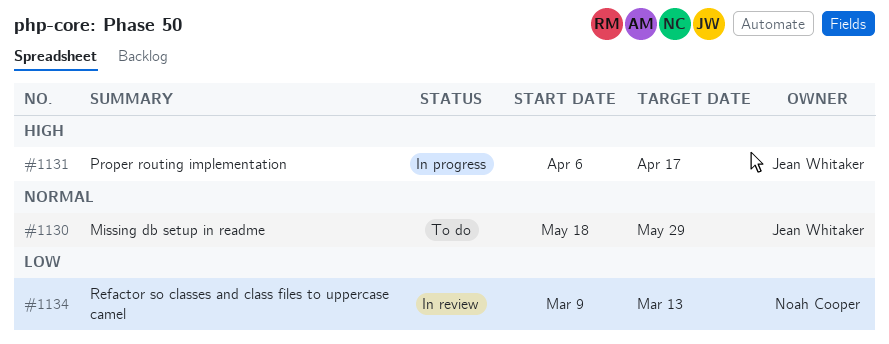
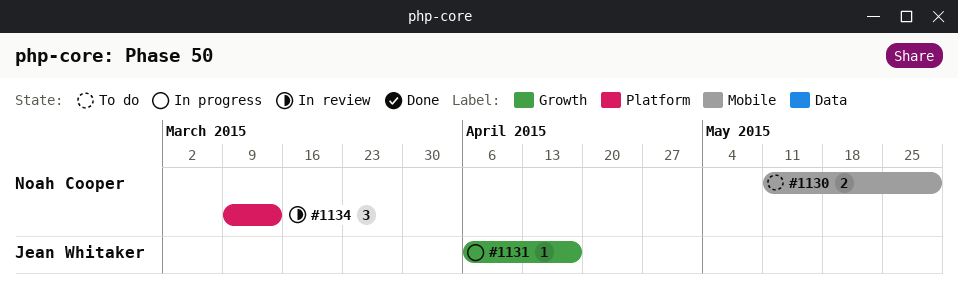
#1130, owner: Jean Whitaker -> Noah Cooper
#1130, start: May 18 -> May 11

